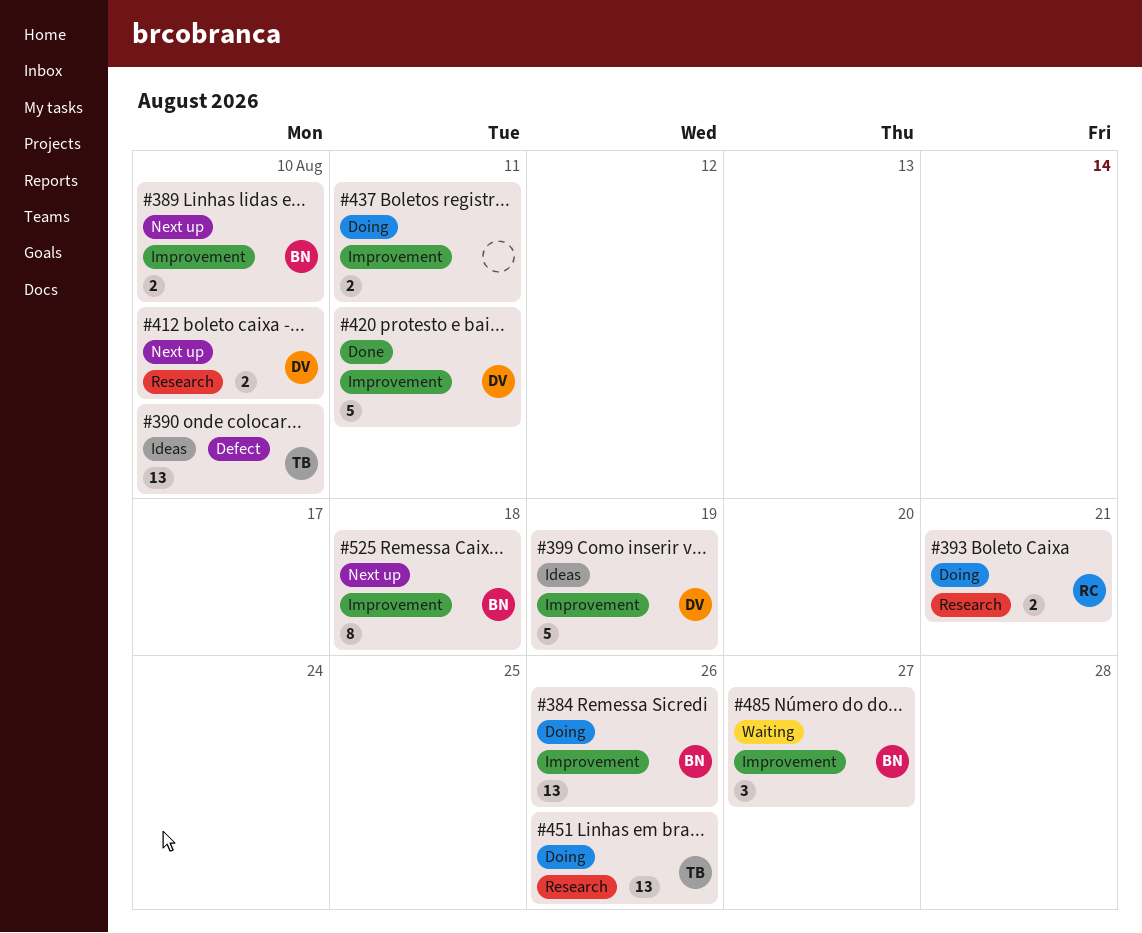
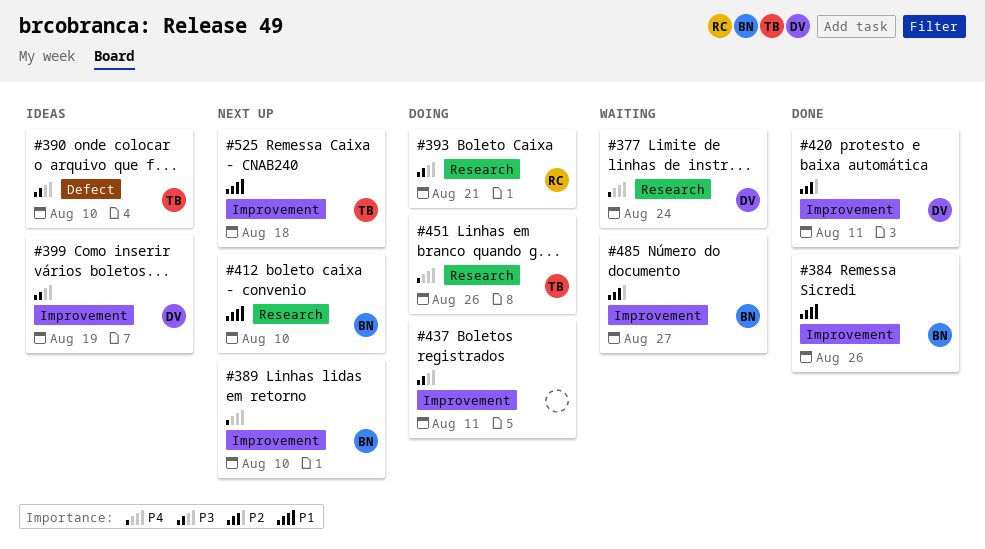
#377: none -> present
#384, status: Doing -> Done
#412, owner: DV -> BN
#525, owner: BN -> TB

